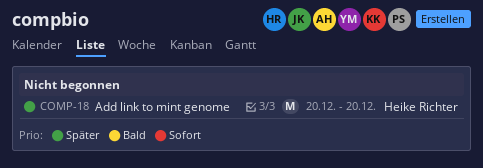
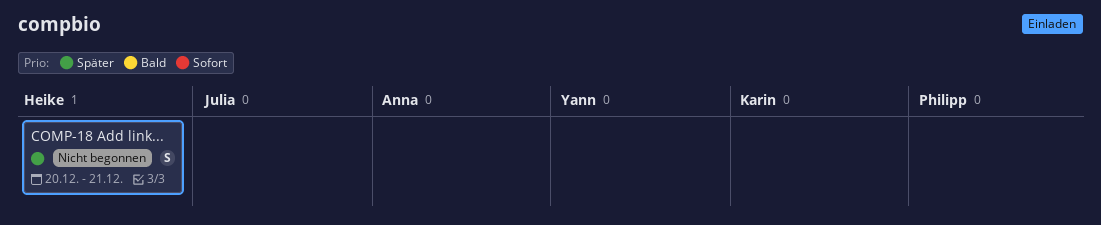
COMP-18, estimate: M -> S
COMP-18, due: Dec 20 -> Dec 21

